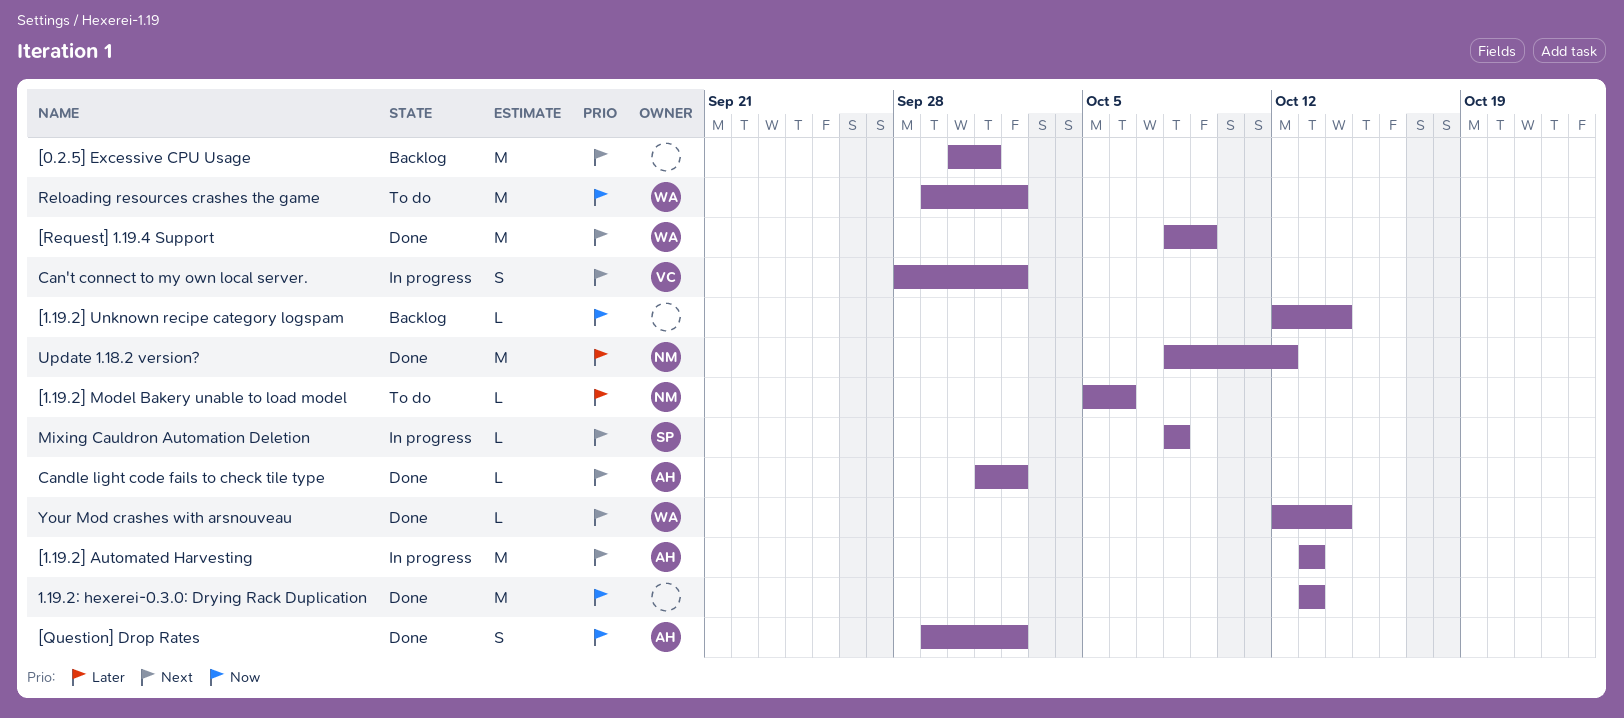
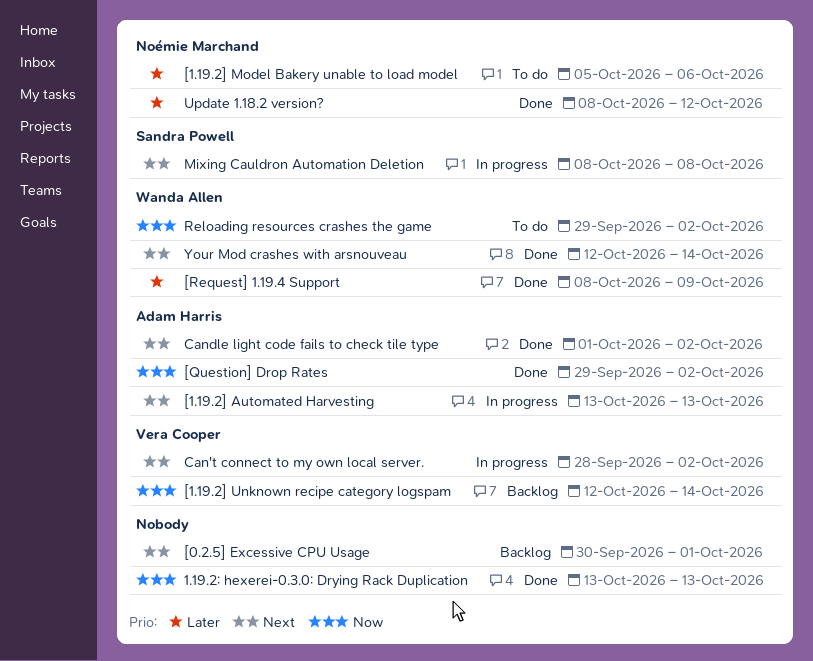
[1.19.2] Unknown recipe category logspam, owner: none -> Vera Cooper
[Request] 1.19.4 Support, priority: Next -> Later

